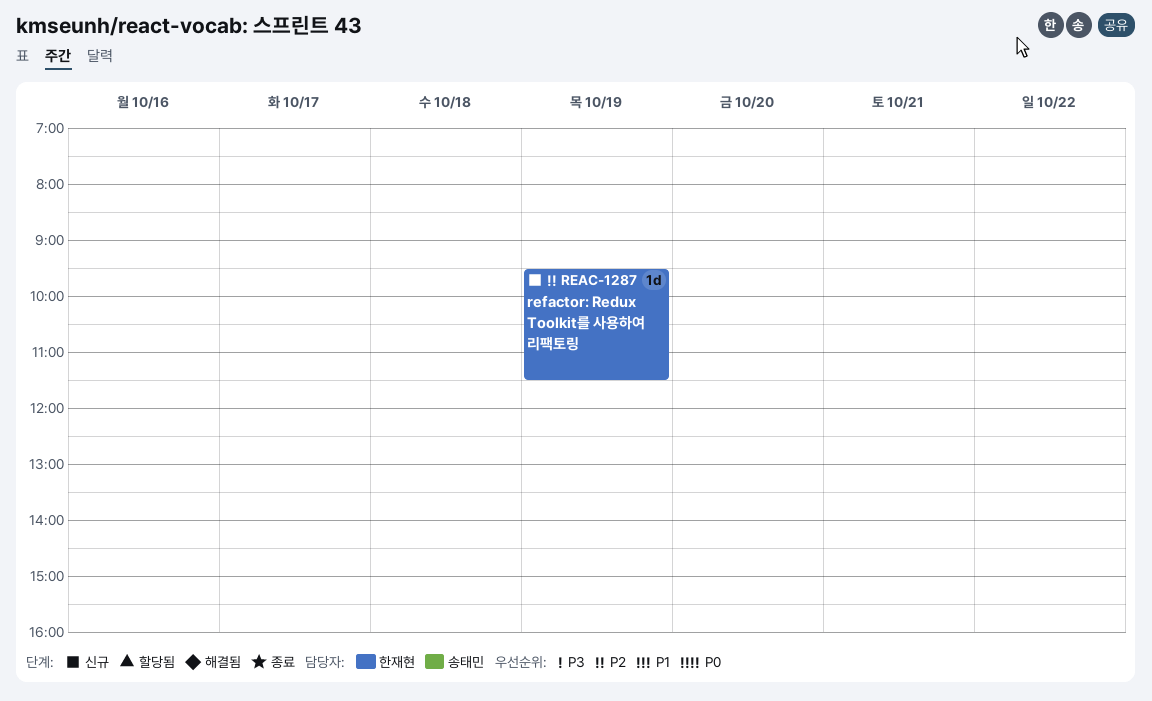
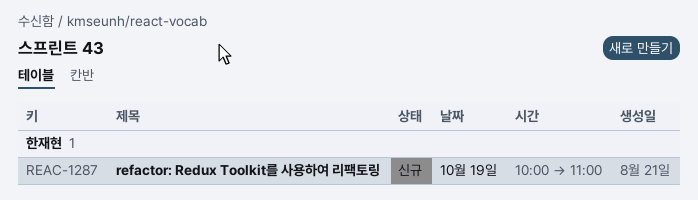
REAC-1287, begins: 09:30 -> 10:00
REAC-1287, ends: 11:30 -> 11:00

